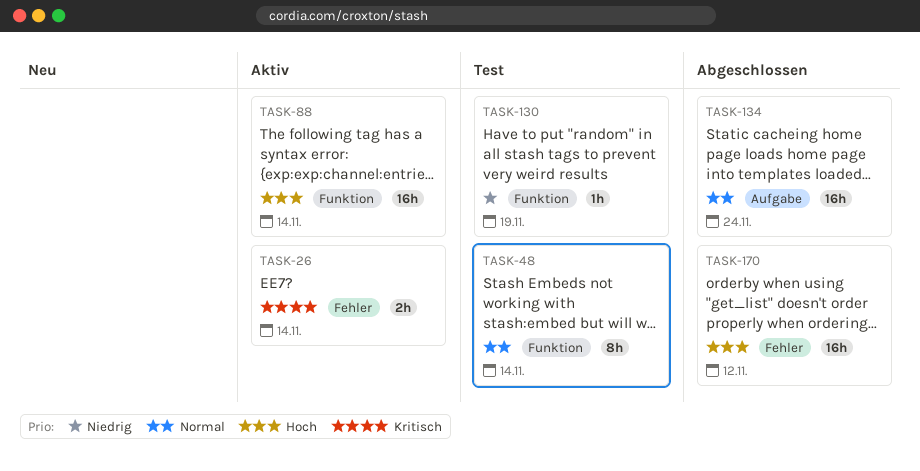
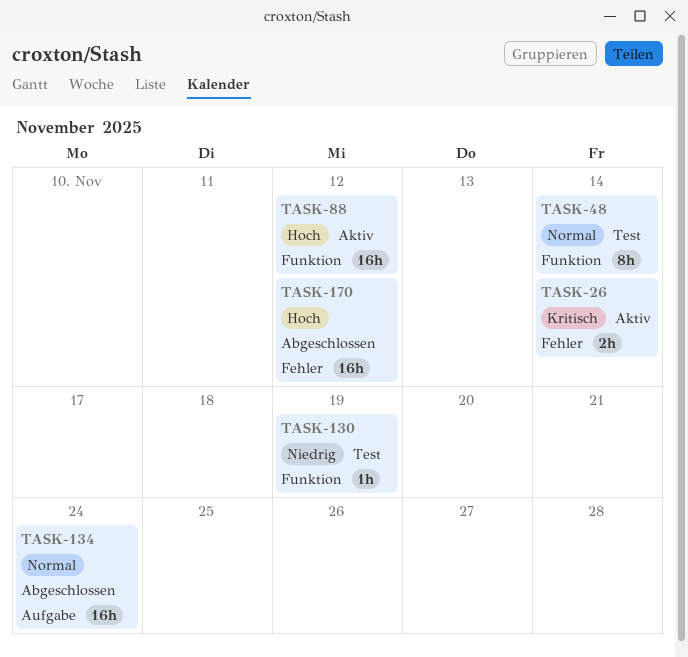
TASK-88, due: Nov 14 -> Nov 12

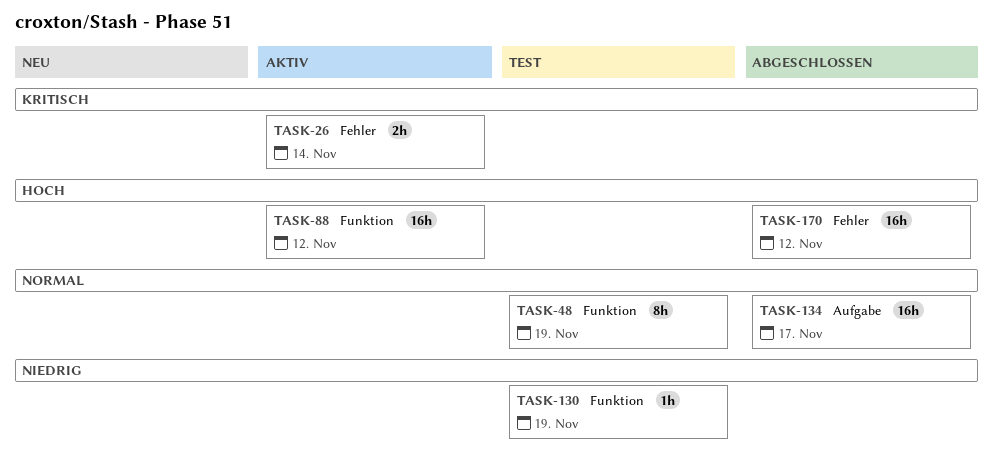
TASK-48, due: Nov 14 -> Nov 19
TASK-134, due: Nov 24 -> Nov 17

